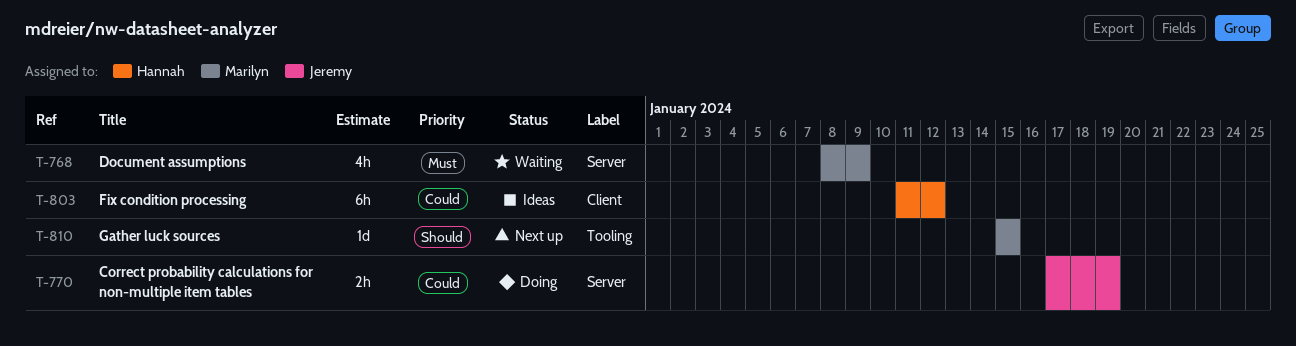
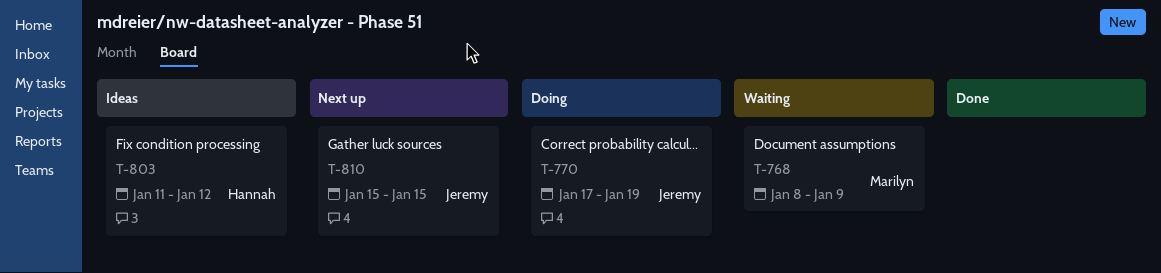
T-810, owner: Marilyn -> Jeremy

